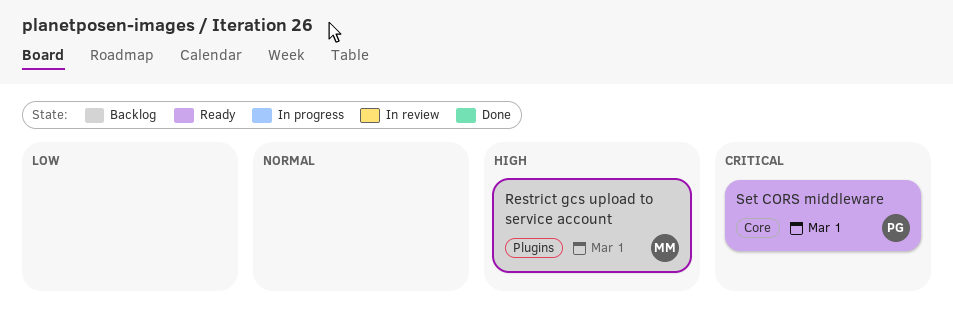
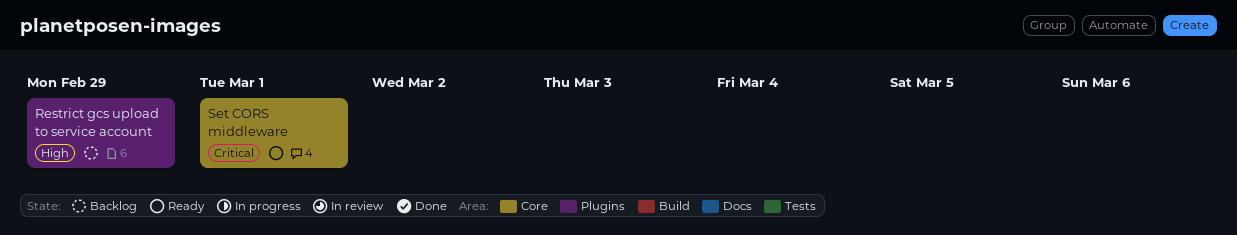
Restrict gcs upload to service account, due: Mar 1 -> Feb 29

